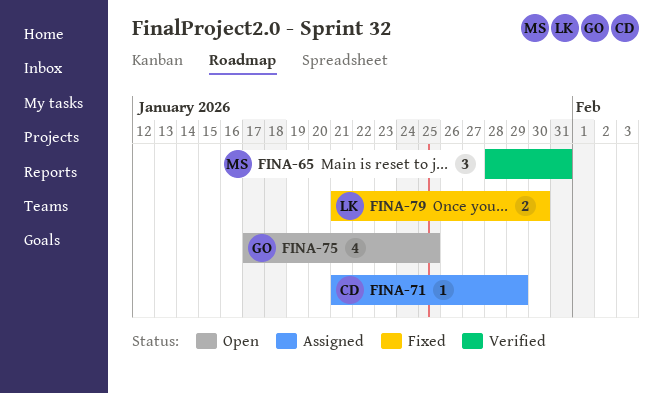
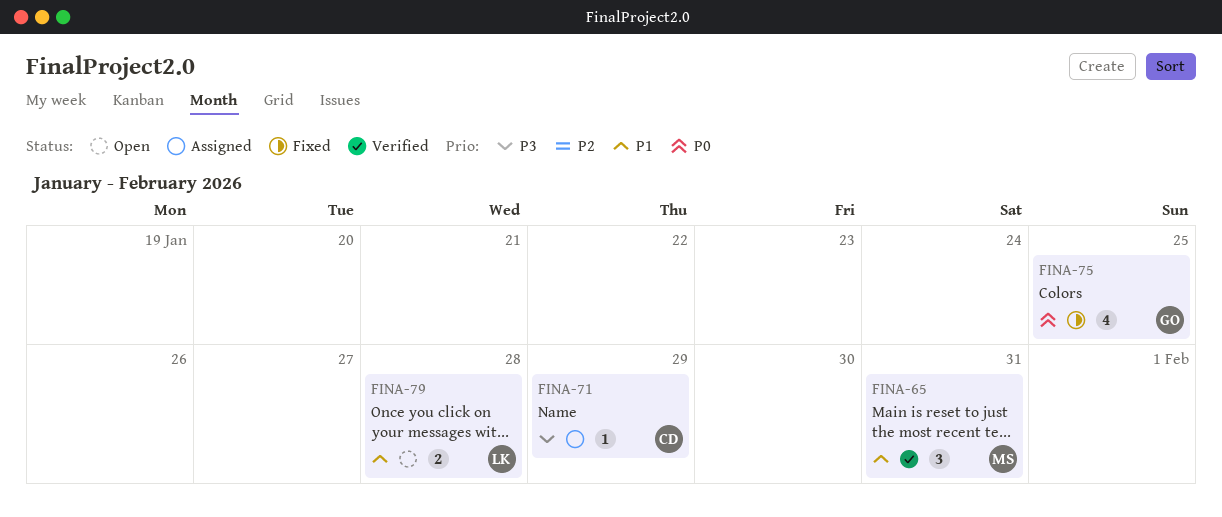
FINA-75, status: Open -> Fixed
FINA-79, status: Fixed -> Open
FINA-79, due: Jan 30 -> Jan 28

